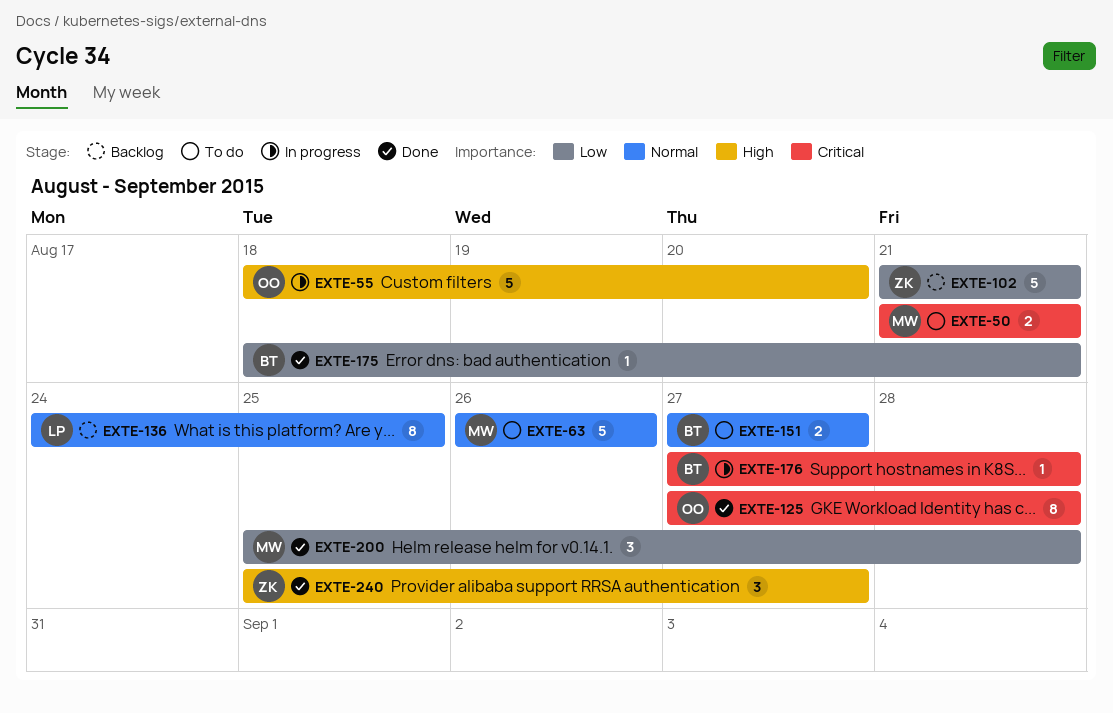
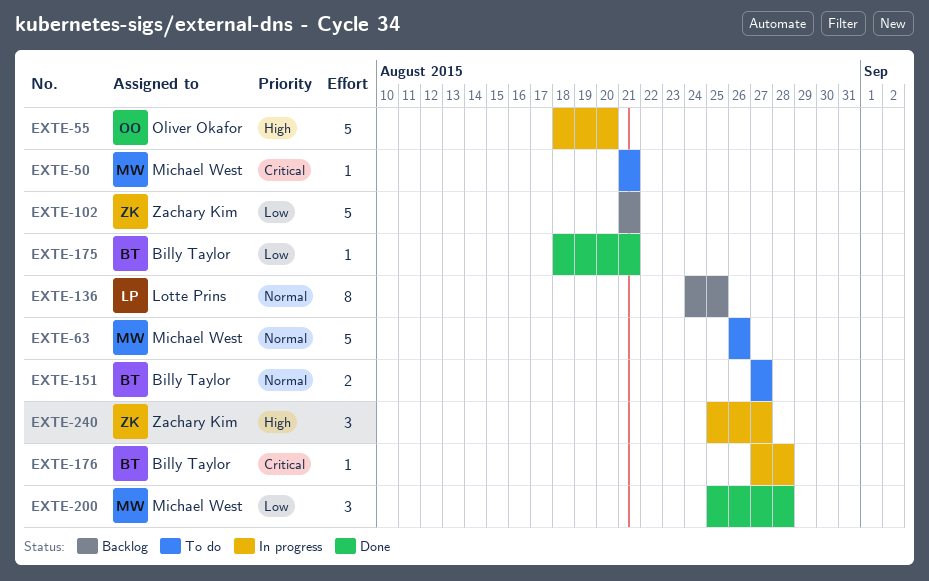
EXTE-50, estimate: 2 -> 1
EXTE-125: present -> none
EXTE-240, status: Done -> In progress

